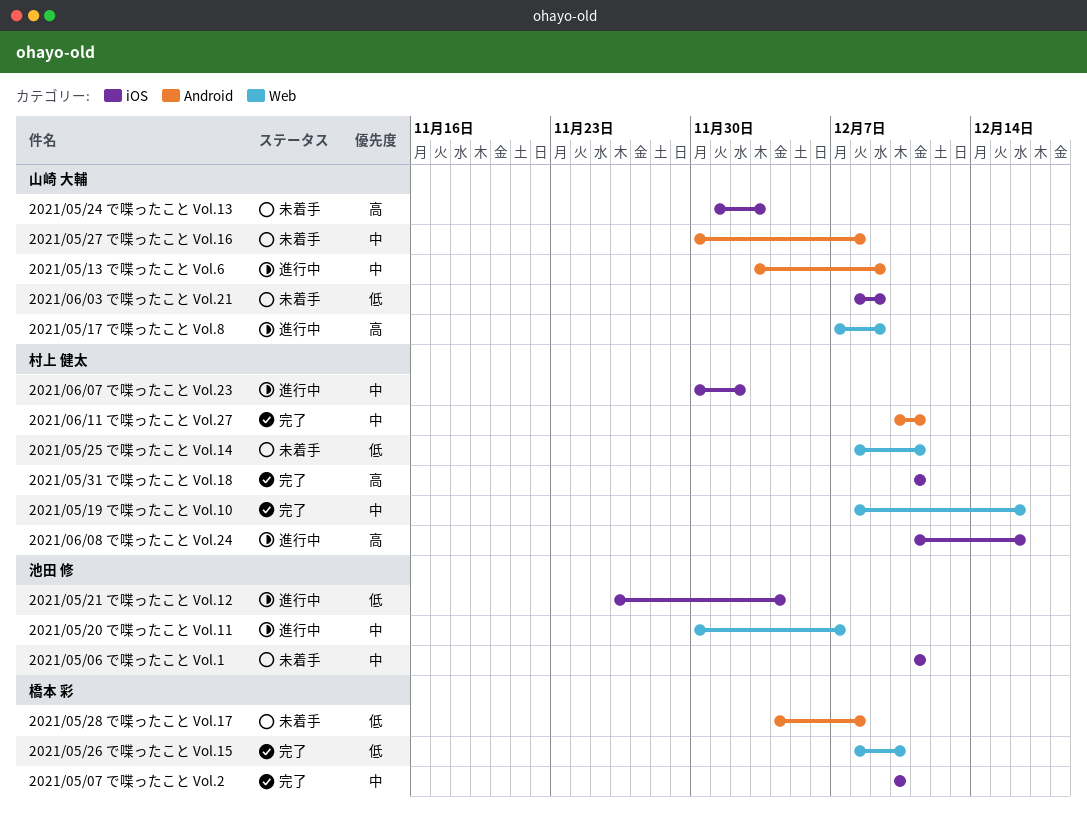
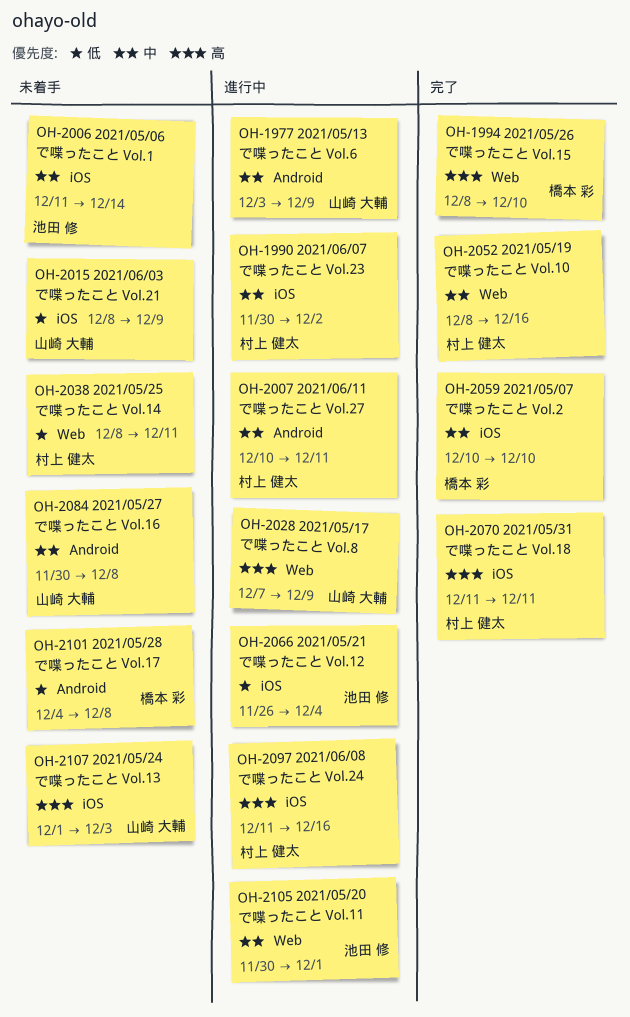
2021/05/06 で喋ったこと Vol.1, due: Dec 11 -> Dec 14
2021/05/20 で喋ったこと Vol.11, due: Dec 7 -> Dec 1
2021/05/26 で喋ったこと Vol.15, priority: 低 -> 高
2021/06/11 で喋ったこと Vol.27, status: 完了 -> 進行中

